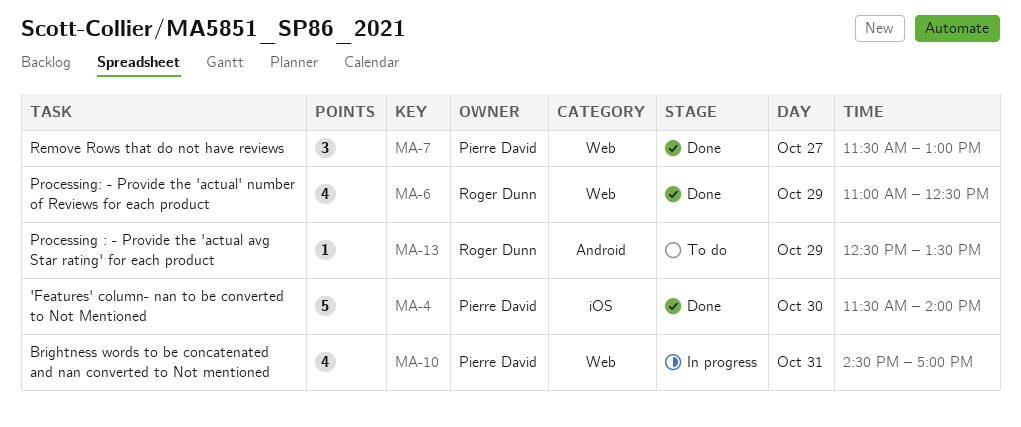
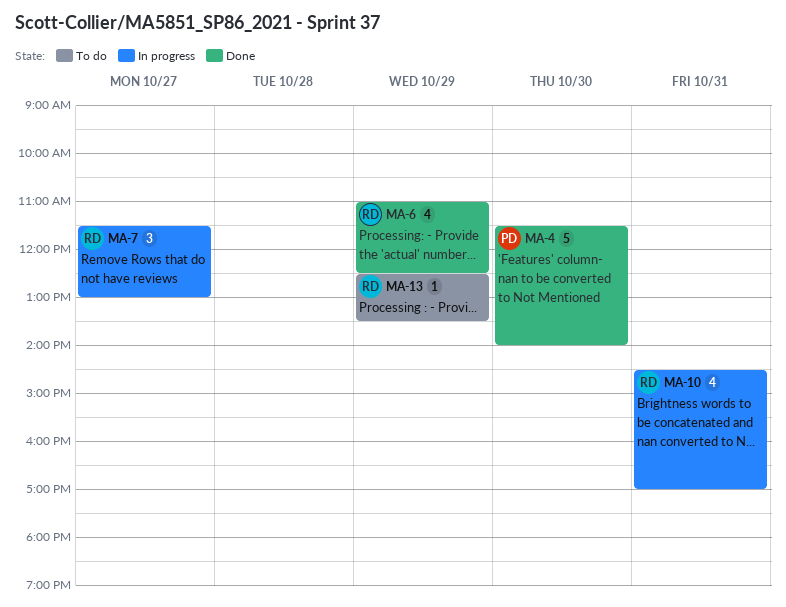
MA-7, status: Done -> In progress
MA-7, owner: Pierre David -> Roger Dunn
MA-10, owner: Pierre David -> Roger Dunn

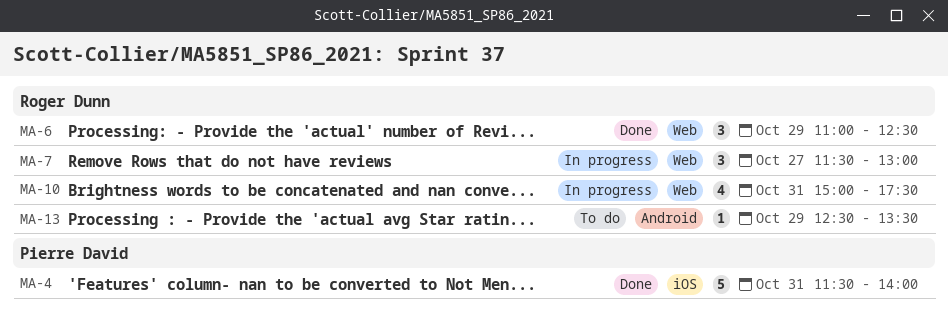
MA-4, day: Oct 30 -> Oct 31
MA-6, estimate: 4 -> 3
MA-10, begins: 14:30 -> 15:00
MA-10, ends: 17:00 -> 17:30

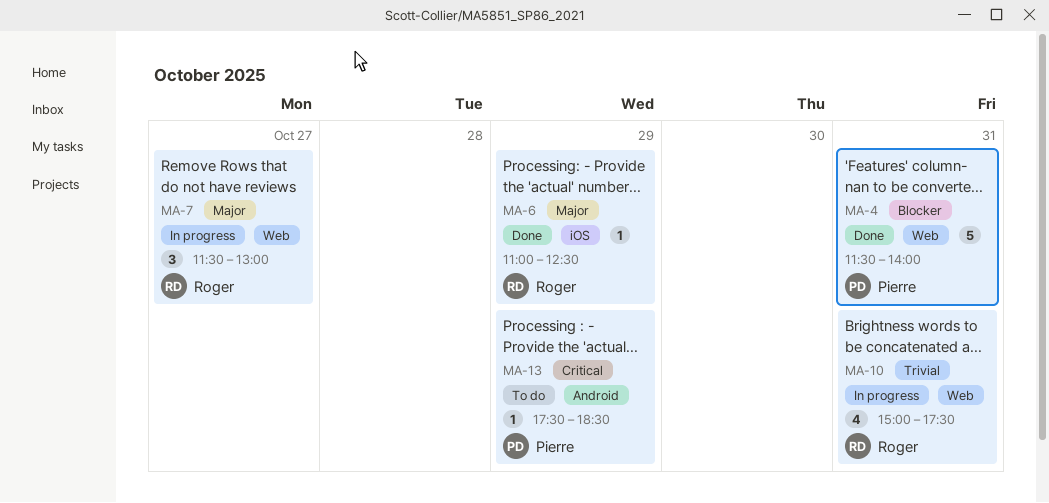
MA-4, label: iOS -> Web
MA-6, label: Web -> iOS
MA-6, estimate: 3 -> 1
MA-13, owner: Roger Dunn -> Pierre David
MA-13, begins: 12:30 -> 17:30
MA-13, ends: 13:30 -> 18:30

